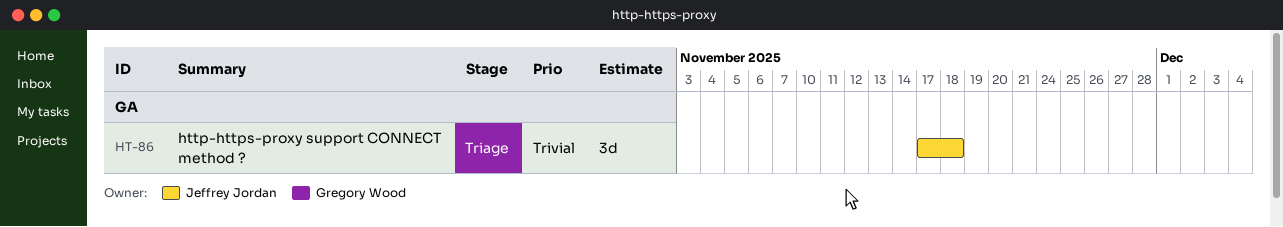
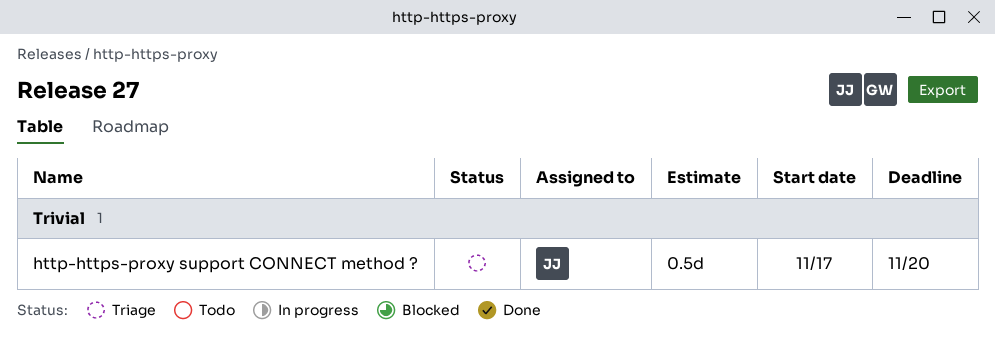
http-https-proxy support CONNECT method ?, estimate: 3d -> 0.5d
http-https-proxy support CONNECT method ?, due: Nov 18 -> Nov 20

